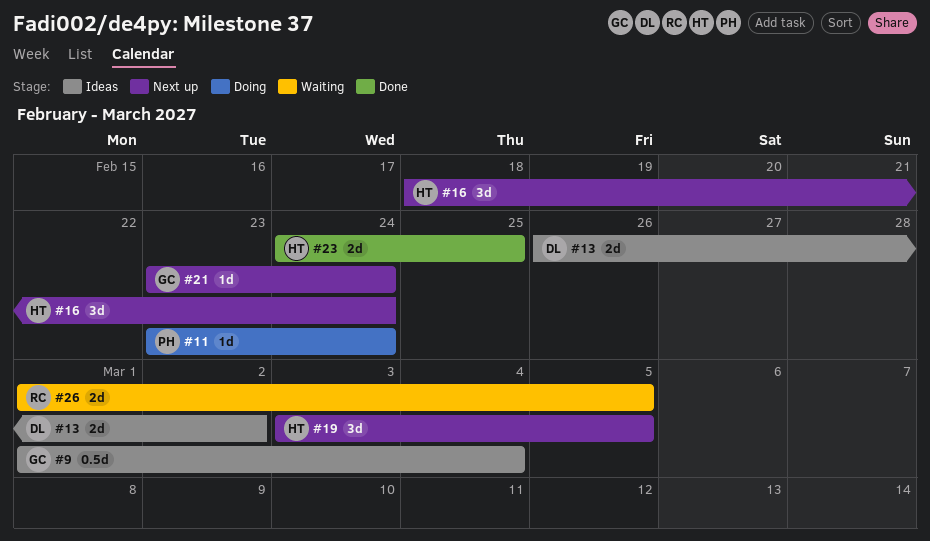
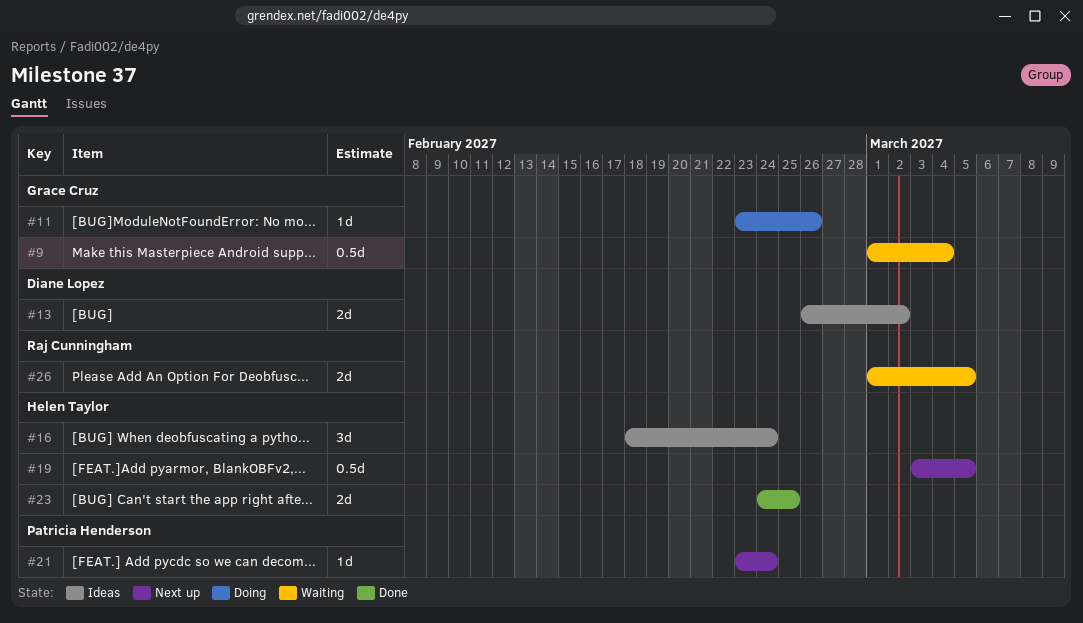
#9, status: Ideas -> Waiting
#11, owner: Patricia Henderson -> Grace Cruz
#11, due: Feb 24 -> Feb 26
#16, status: Next up -> Ideas
#19, estimate: 3d -> 0.5d
#21, owner: Grace Cruz -> Patricia Henderson

